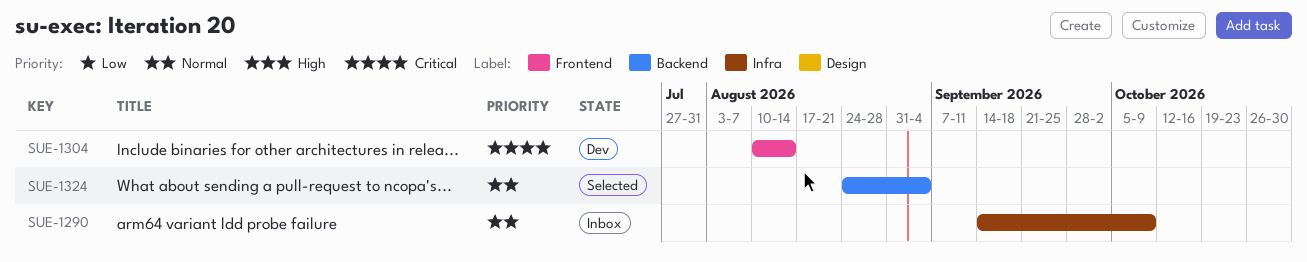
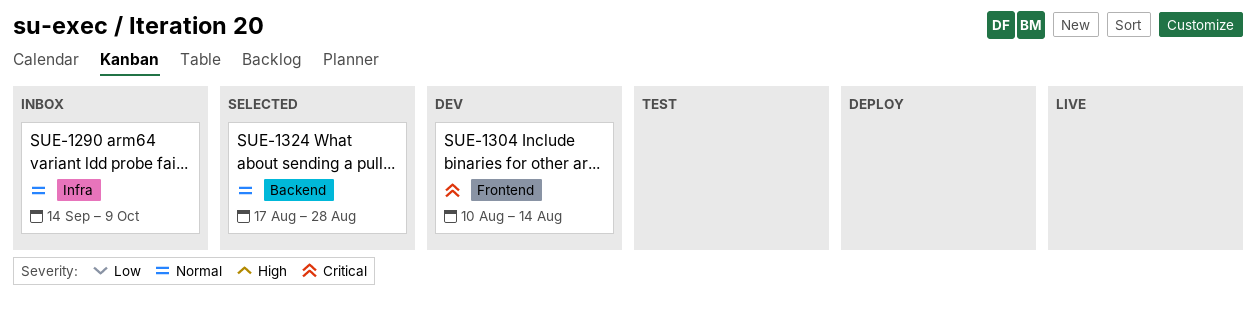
SUE-1324, start: Aug 24 -> Aug 17
SUE-1324, due: Sep 4 -> Aug 28

